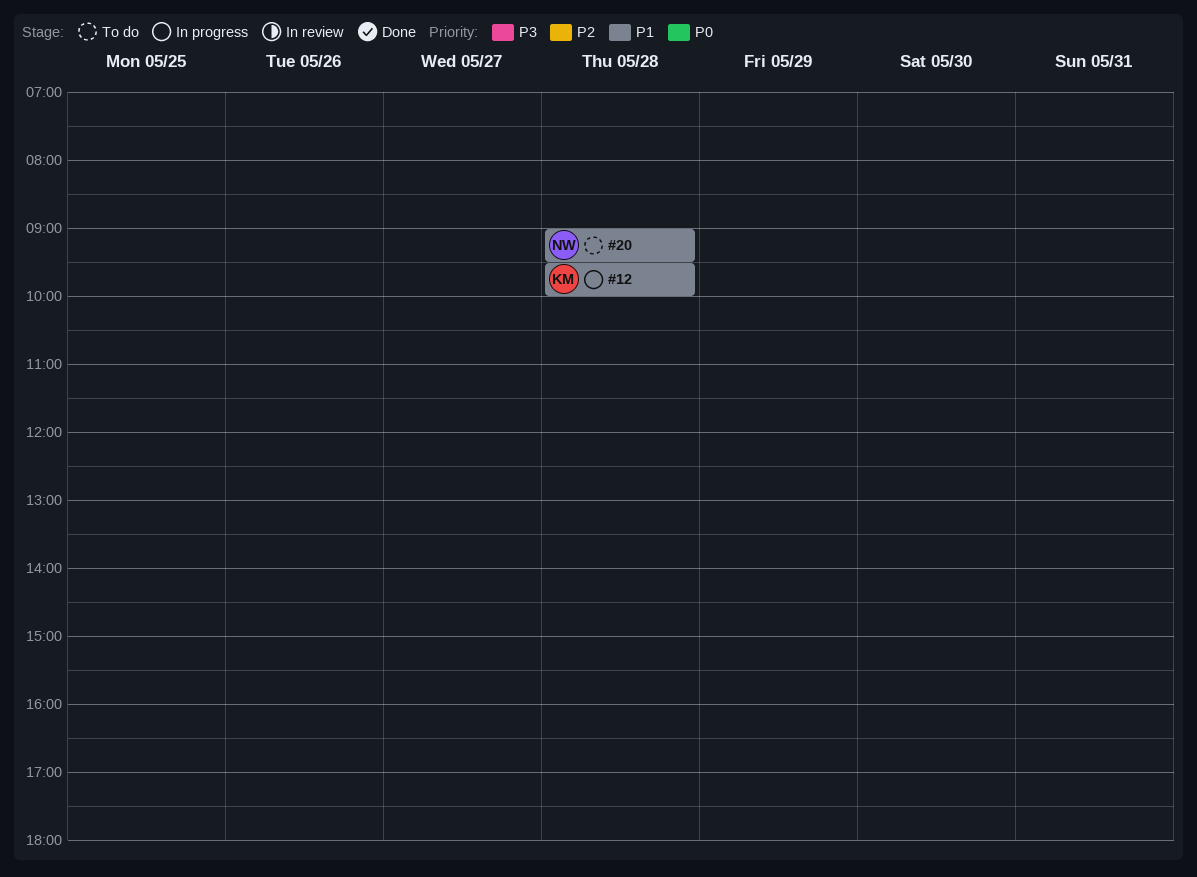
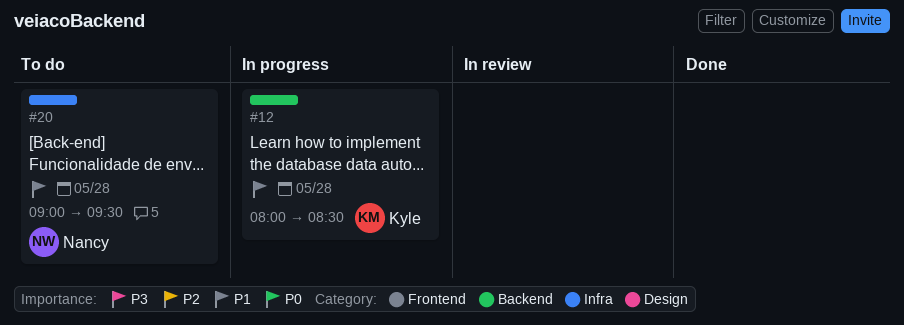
#12, begins: 09:30 -> 08:00
#12, ends: 10:00 -> 08:30

